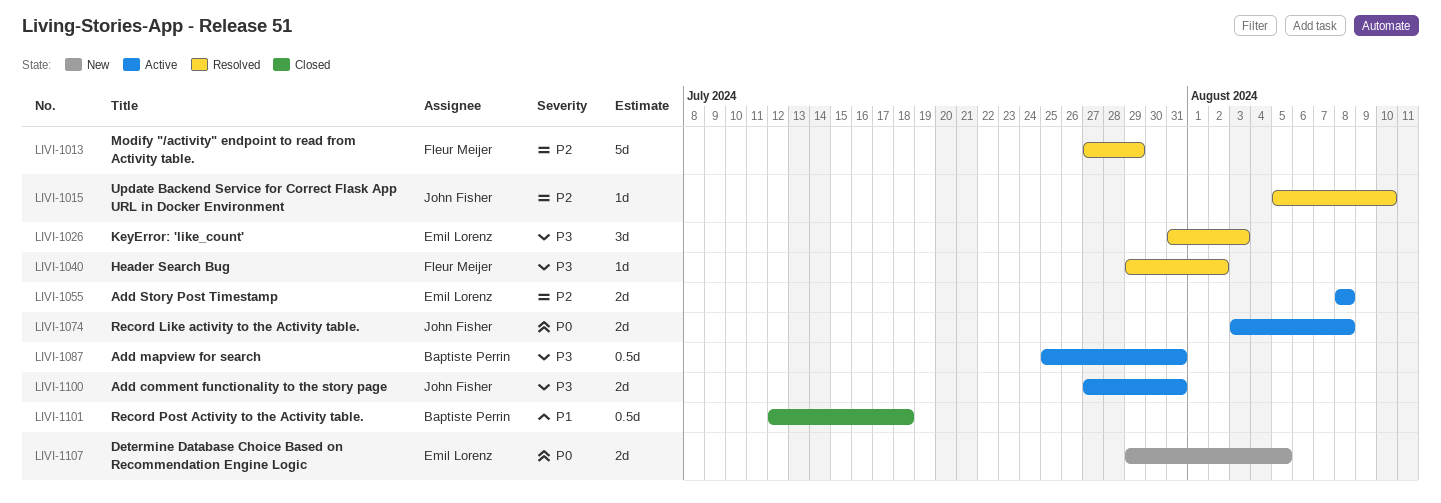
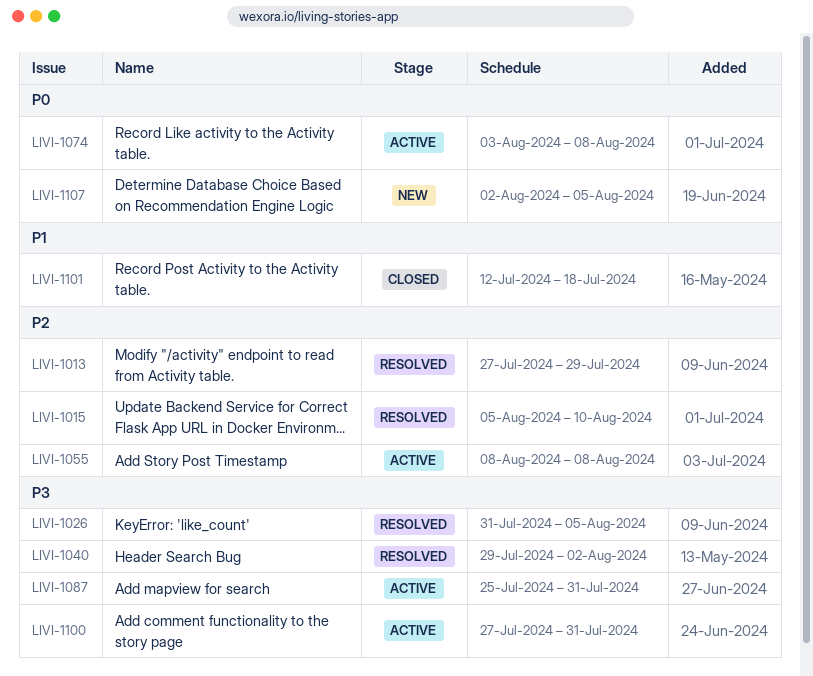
LIVI-1026, due: Aug 3 -> Aug 5
LIVI-1107, start: Jul 29 -> Aug 2

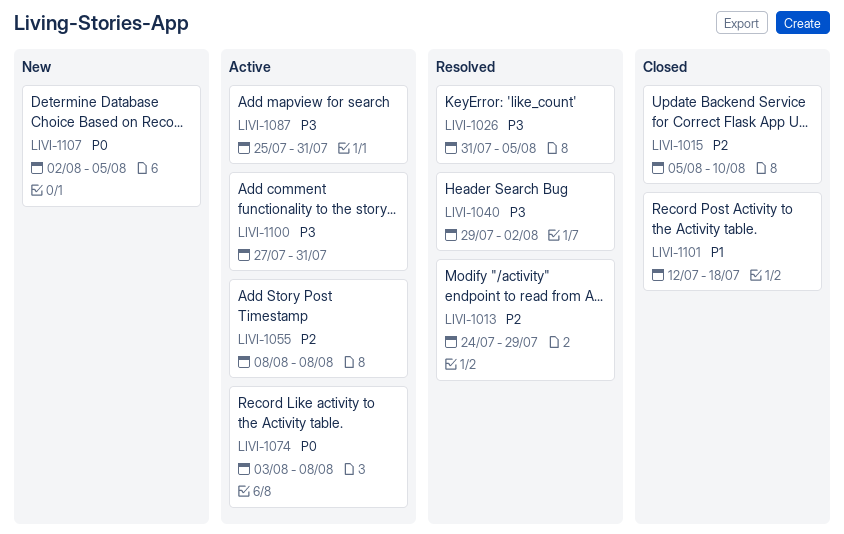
LIVI-1013, start: Jul 27 -> Jul 24
LIVI-1015, status: Resolved -> Closed

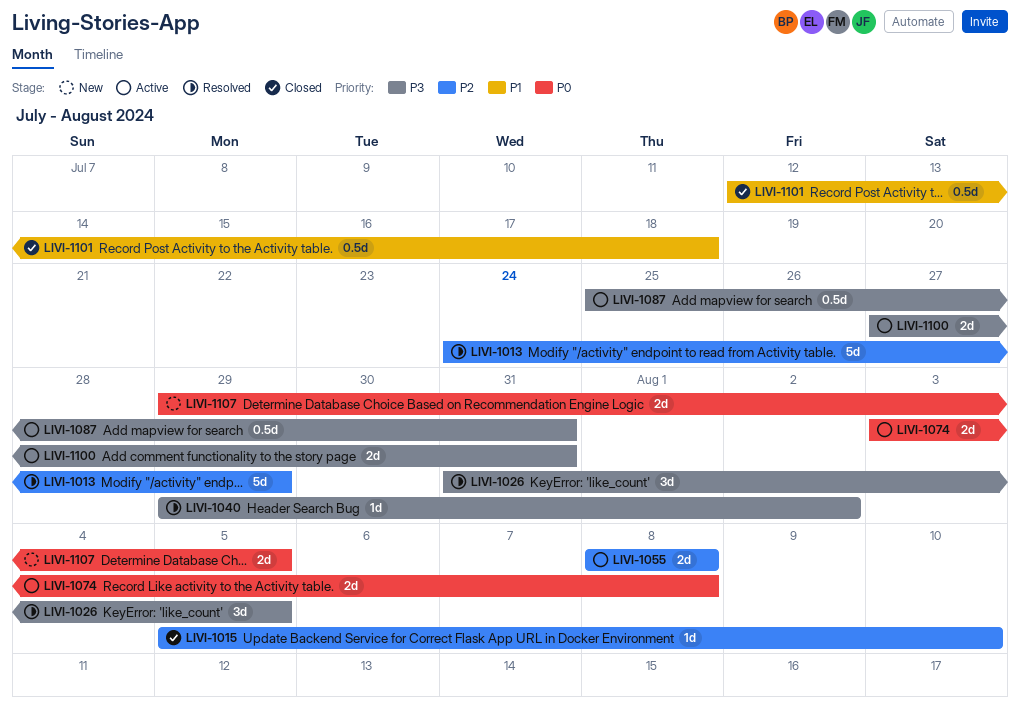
LIVI-1107, start: Aug 2 -> Jul 29

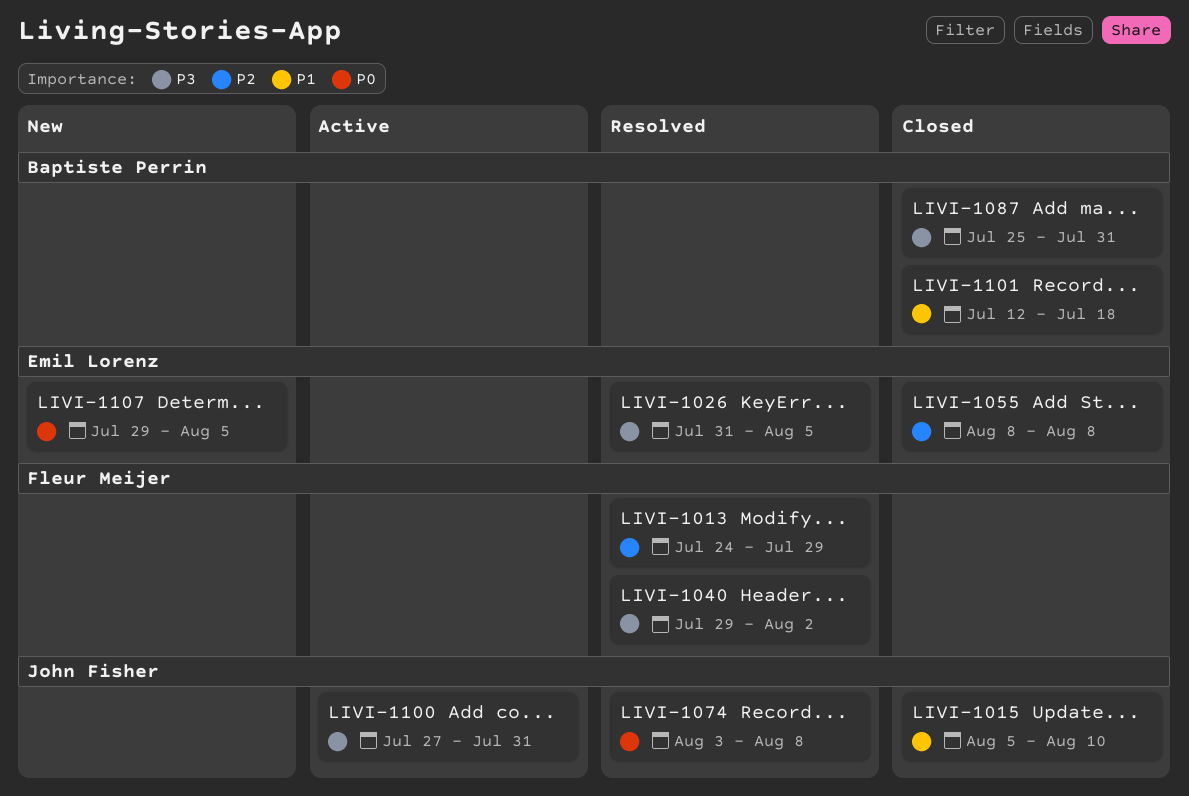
LIVI-1015, priority: P2 -> P1
LIVI-1055, status: Active -> Closed
LIVI-1074, status: Active -> Resolved
LIVI-1087, status: Active -> Closed

